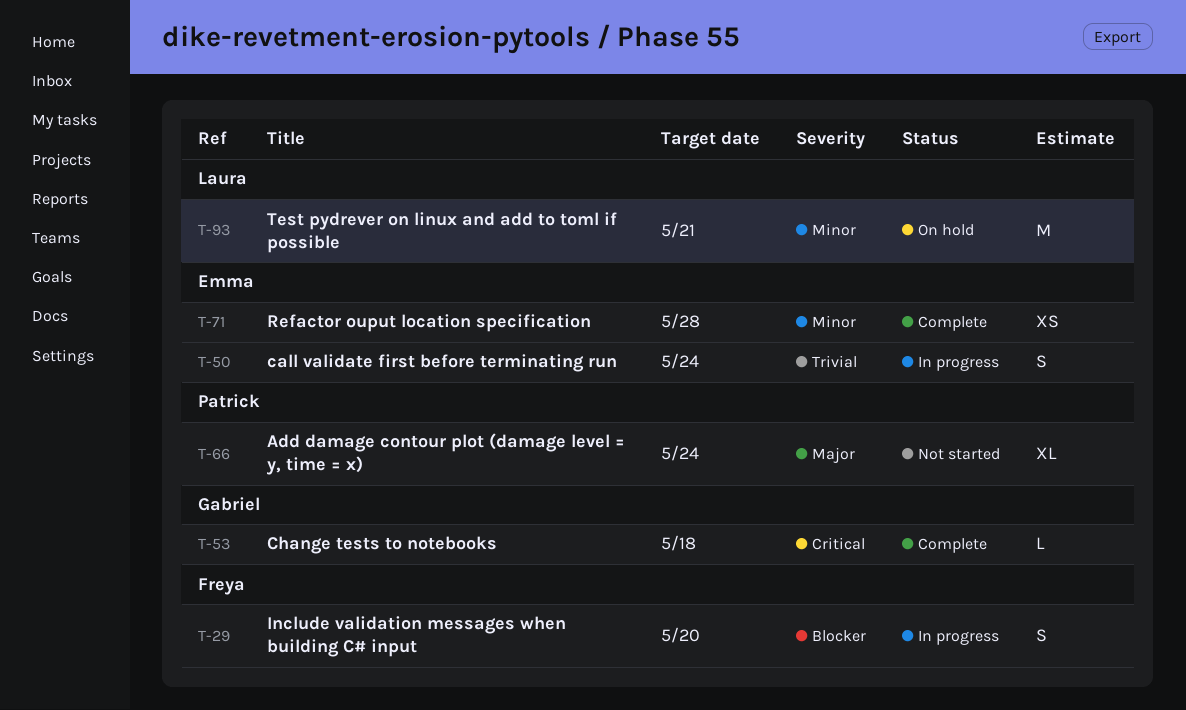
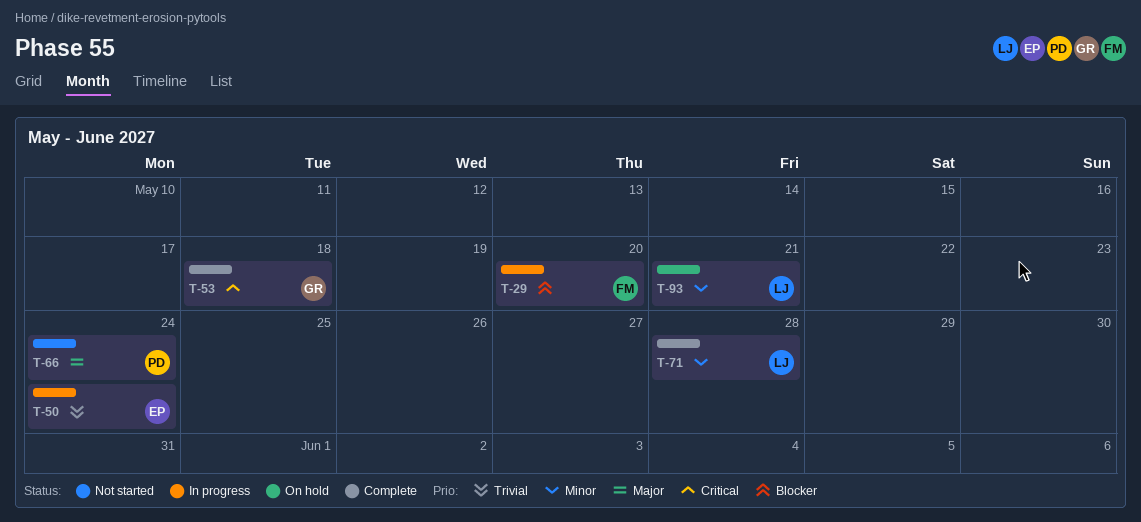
T-71, owner: Emma -> Laura

